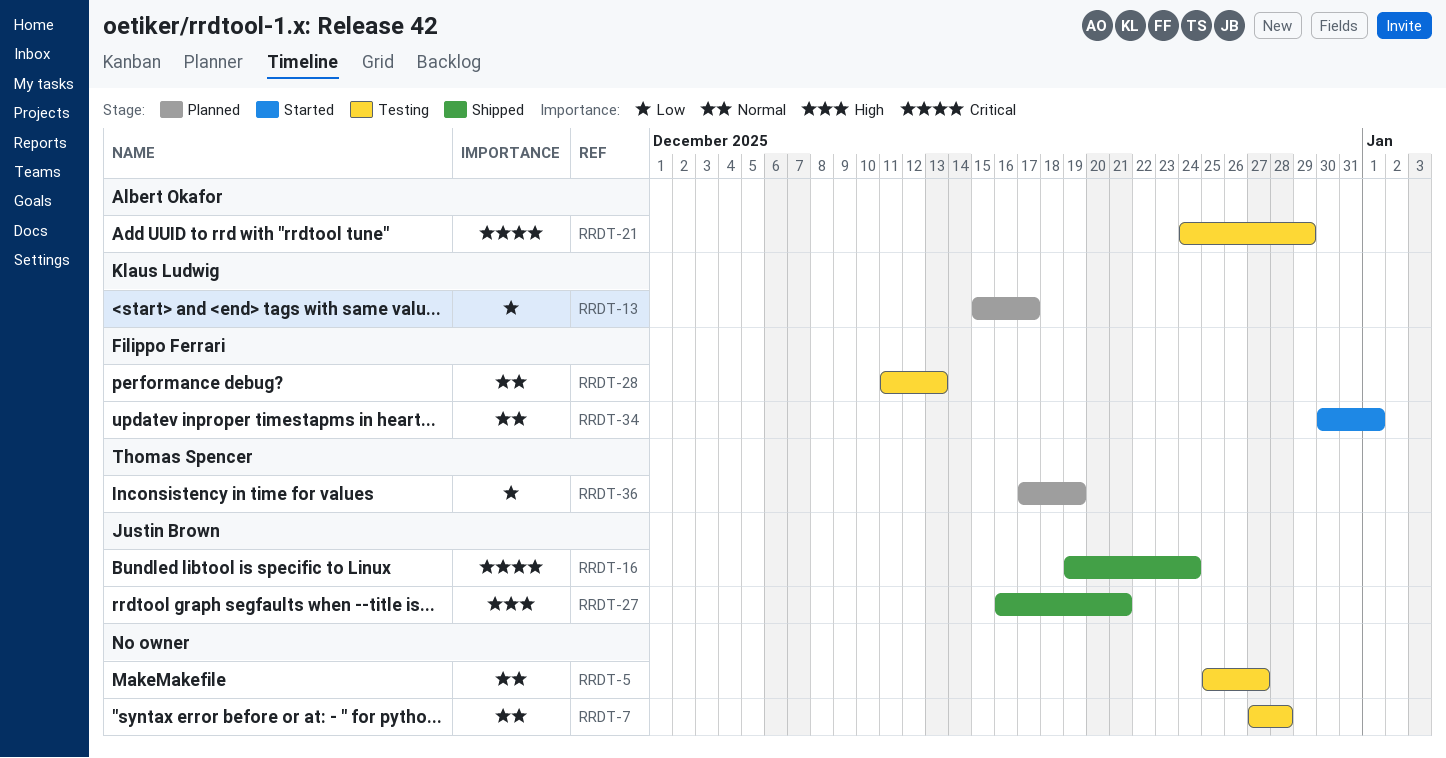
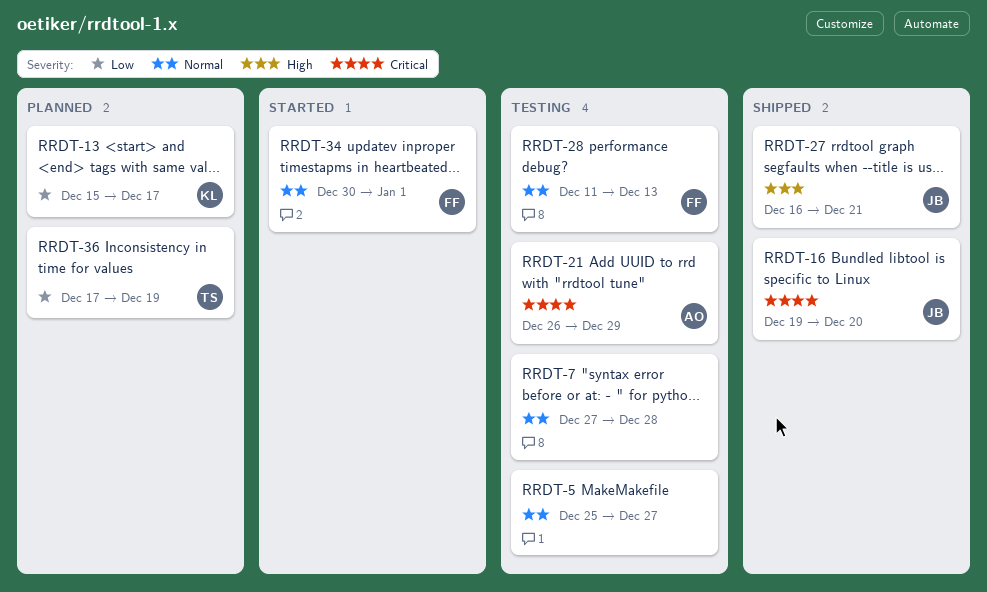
RRDT-16, due: Dec 24 -> Dec 20
RRDT-21, start: Dec 24 -> Dec 26

